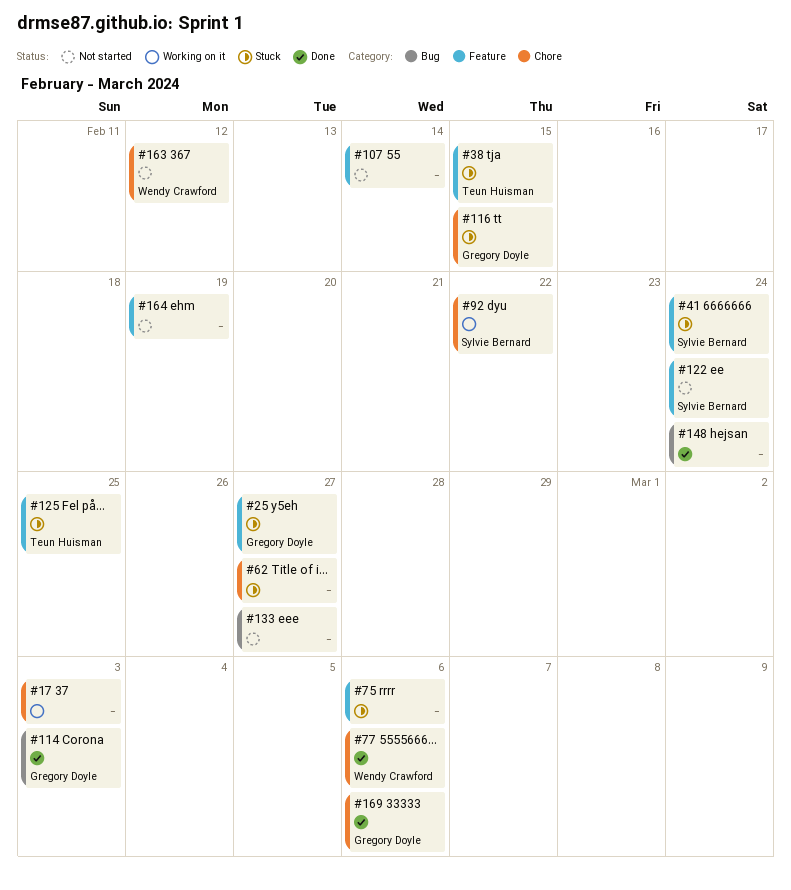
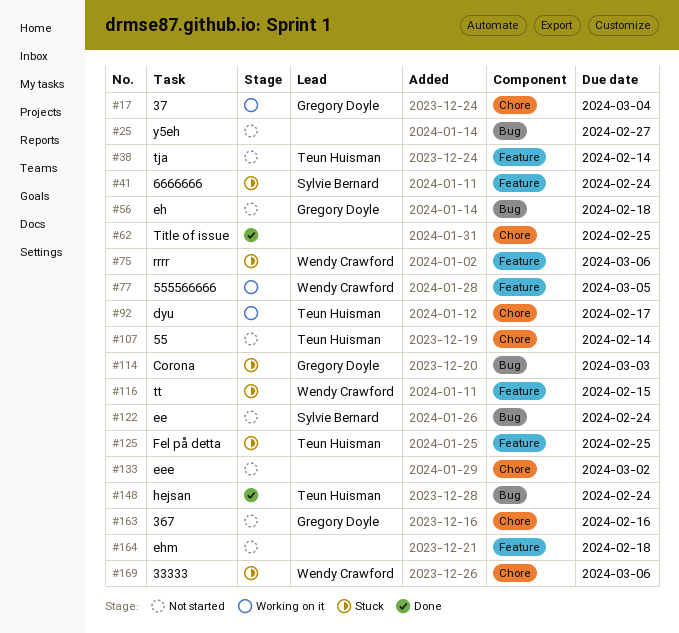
#17, owner: none -> Gregory Doyle
#17, due: Mar 3 -> Mar 4
#25, status: Stuck -> Not started
#25, owner: Gregory Doyle -> none
#25, label: Feature -> Bug
#38, status: Stuck -> Not started
#38, due: Feb 15 -> Feb 14
#56: none -> present
#62, status: Stuck -> Done
#62, due: Feb 27 -> Feb 25
#75, owner: none -> Wendy Crawford
#77, status: Done -> Working on it
#77, label: Chore -> Feature
#77, due: Mar 6 -> Mar 5
#92, owner: Sylvie Bernard -> Teun Huisman
#92, due: Feb 22 -> Feb 17
#107, owner: none -> Teun Huisman
#107, label: Feature -> Chore
#114, status: Done -> Stuck
#116, owner: Gregory Doyle -> Wendy Crawford
#116, label: Chore -> Feature
#122, label: Feature -> Bug
#133, label: Bug -> Chore
#133, due: Feb 27 -> Mar 2
#148, owner: none -> Teun Huisman
#163, owner: Wendy Crawford -> Gregory Doyle
#163, due: Feb 12 -> Feb 16
#164, due: Feb 19 -> Feb 18
#169, status: Done -> Stuck
#169, owner: Gregory Doyle -> Wendy Crawford

